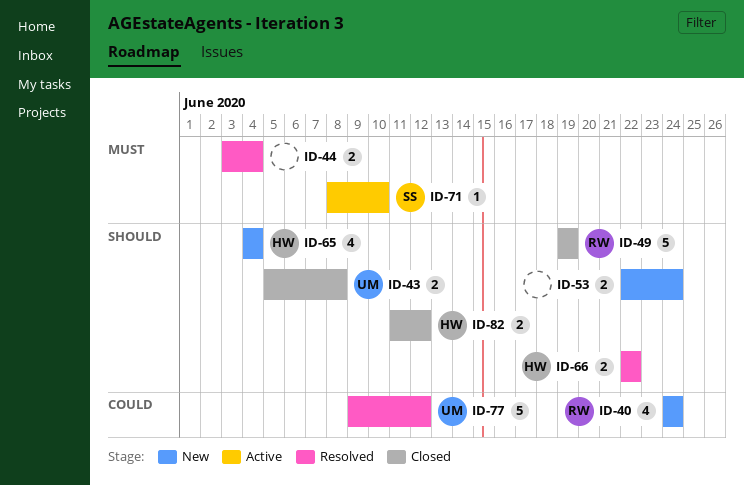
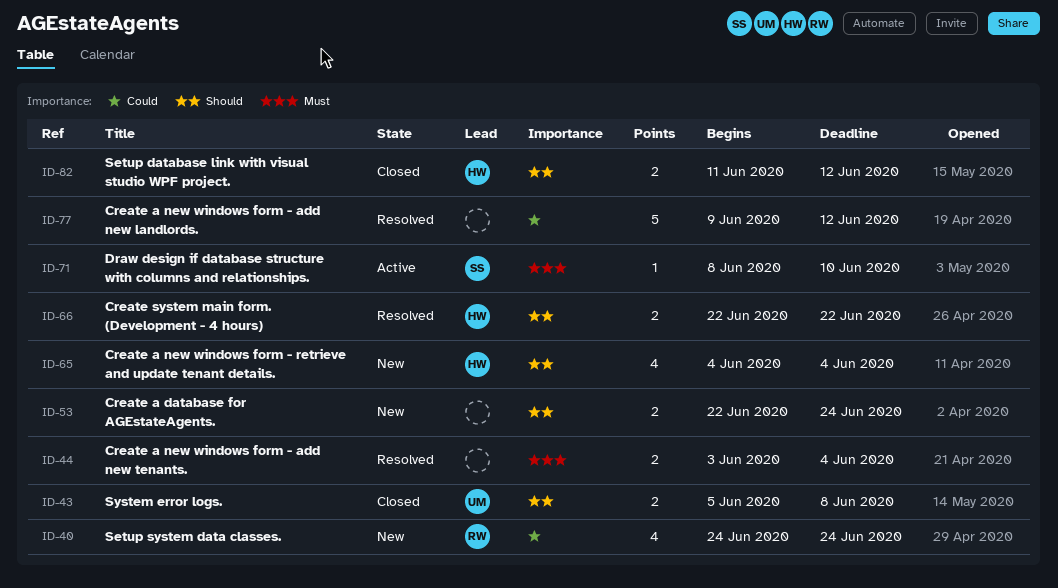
ID-49: present -> none
ID-77, owner: UM -> none

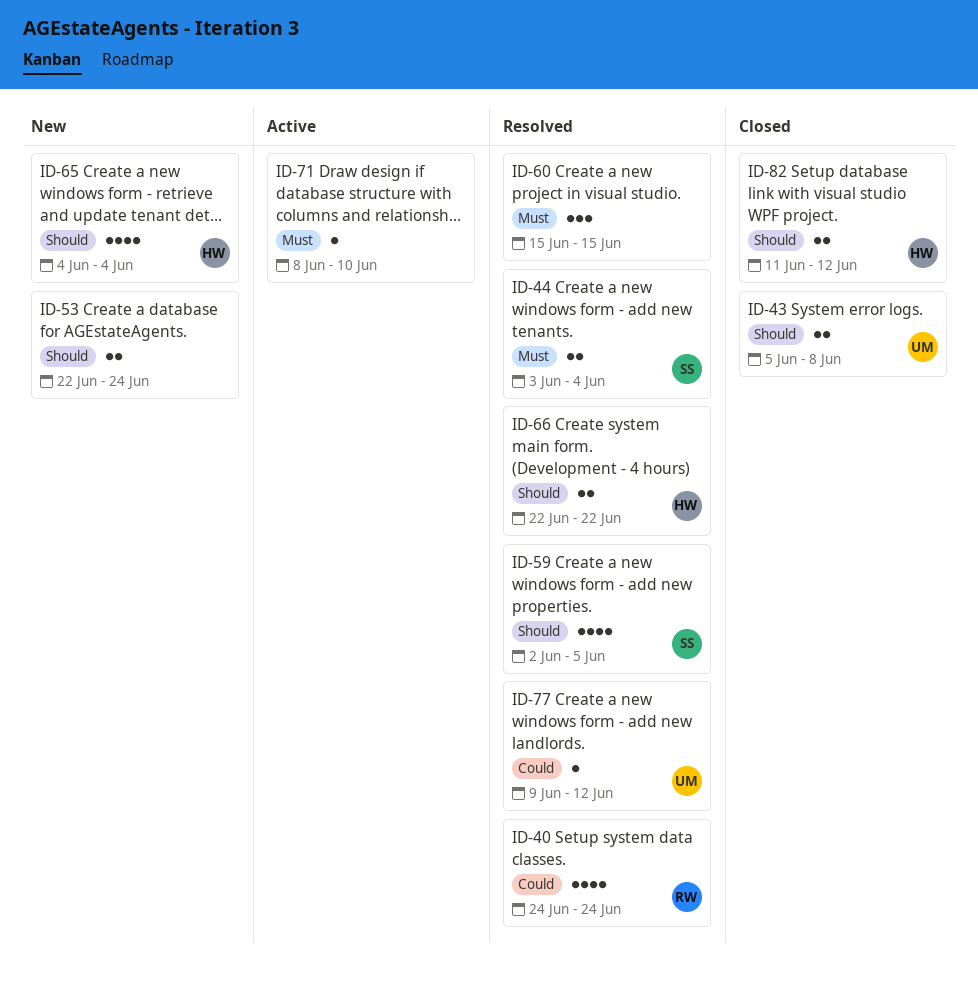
ID-40, status: New -> Resolved
ID-44, owner: none -> SS
ID-59: none -> present
ID-60: none -> present
ID-71, owner: SS -> none
ID-77, owner: none -> UM
ID-77, estimate: 5 -> 1

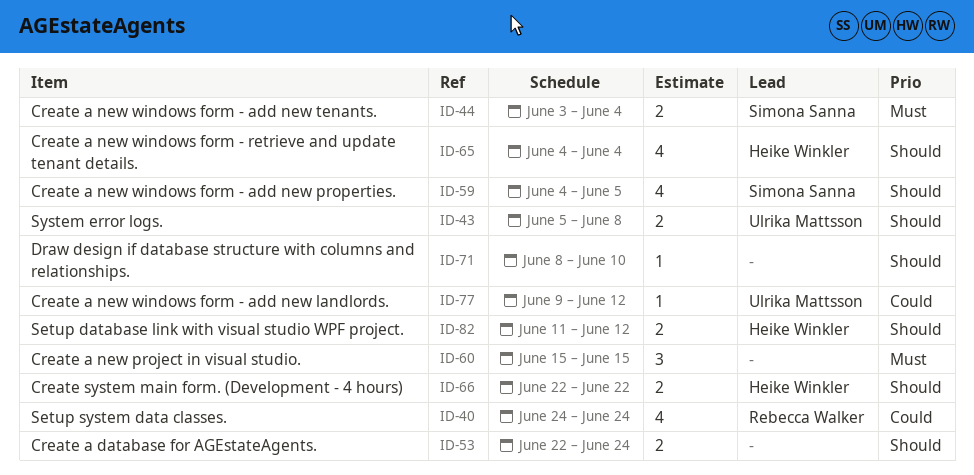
ID-59, start: Jun 2 -> Jun 4
ID-71, priority: Must -> Should

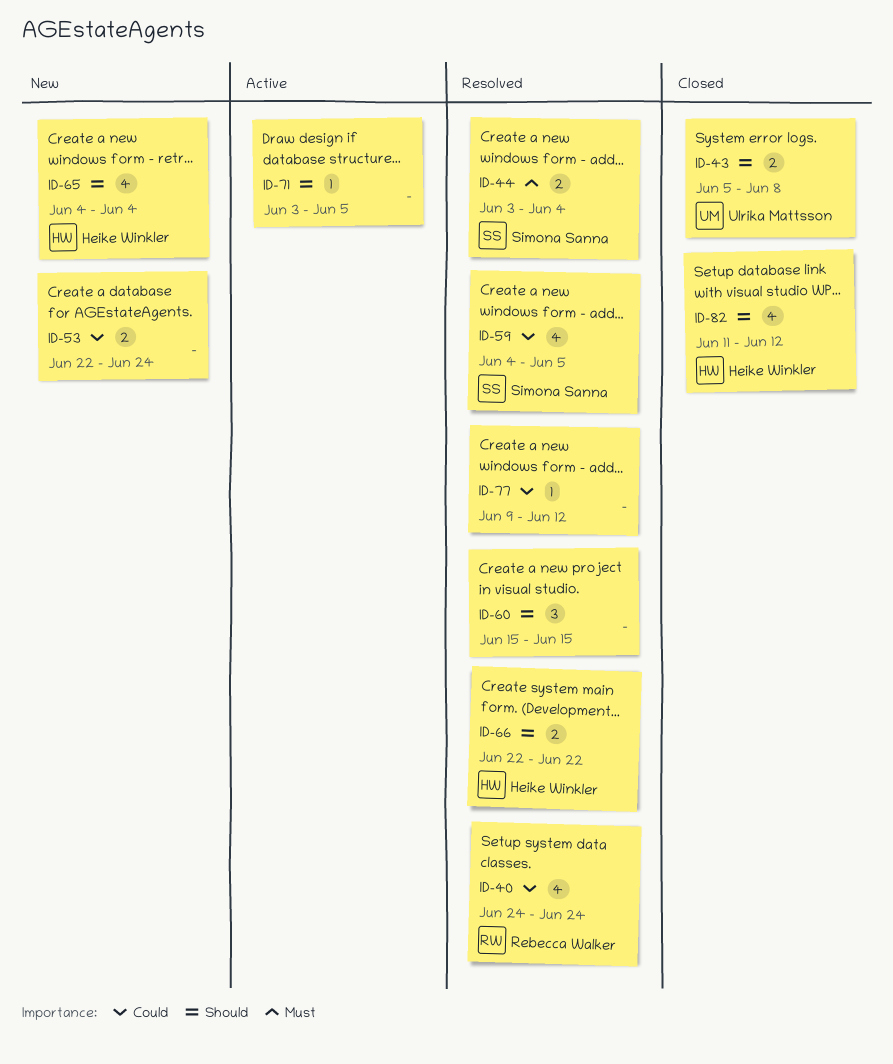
ID-53, priority: Should -> Could
ID-59, priority: Should -> Could
ID-60, priority: Must -> Should
ID-71, start: Jun 8 -> Jun 3
ID-71, due: Jun 10 -> Jun 5
ID-77, owner: Ulrika Mattsson -> none
ID-82, estimate: 2 -> 4

